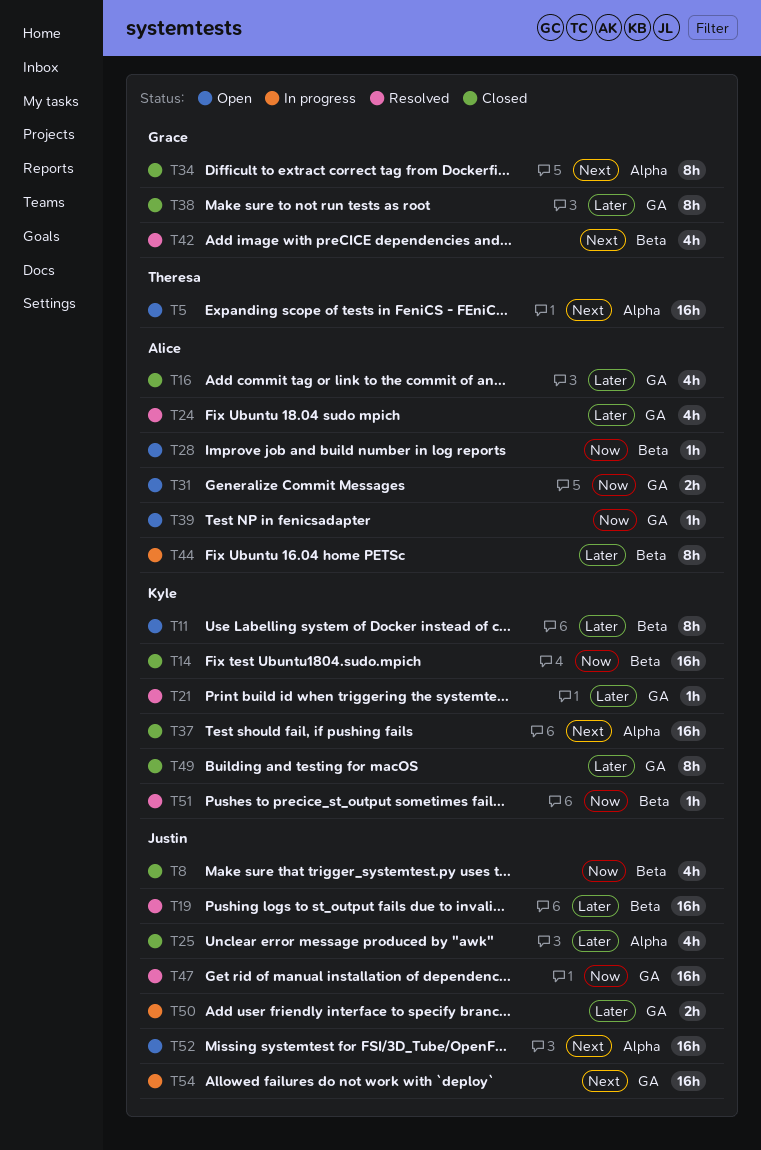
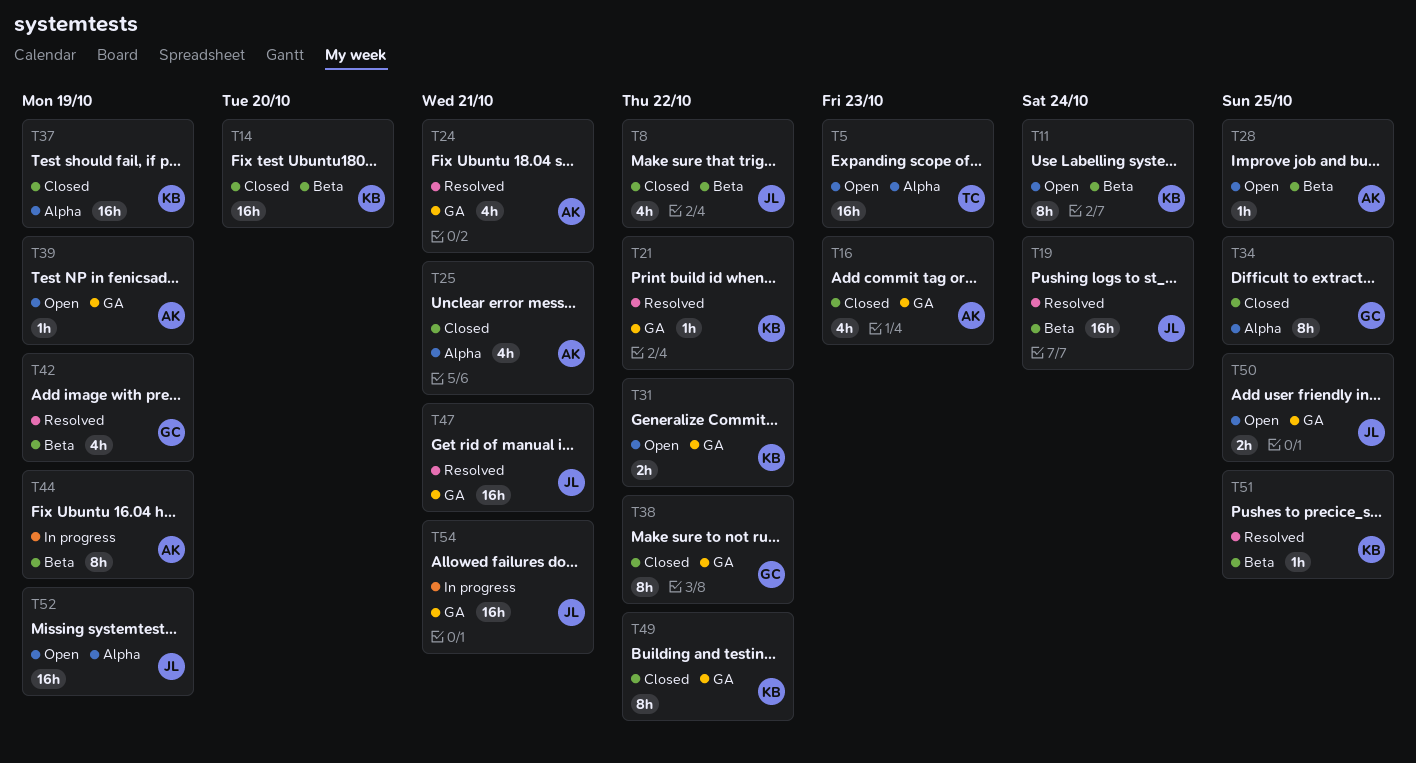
T25, owner: Justin -> Alice
T31, owner: Alice -> Kyle
T50, status: In progress -> Open

